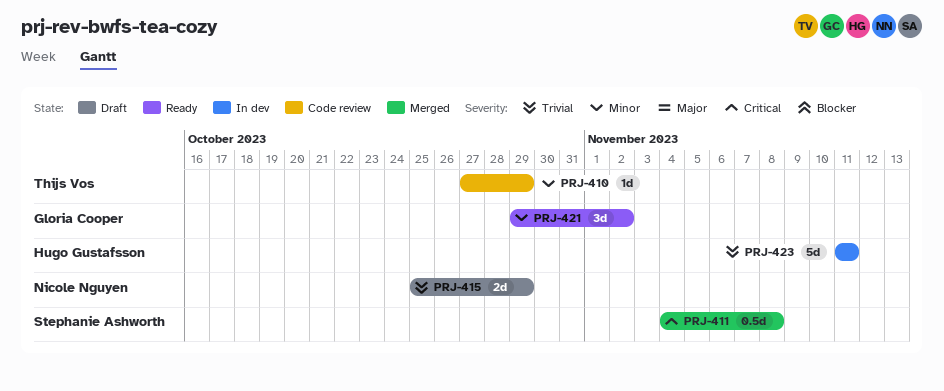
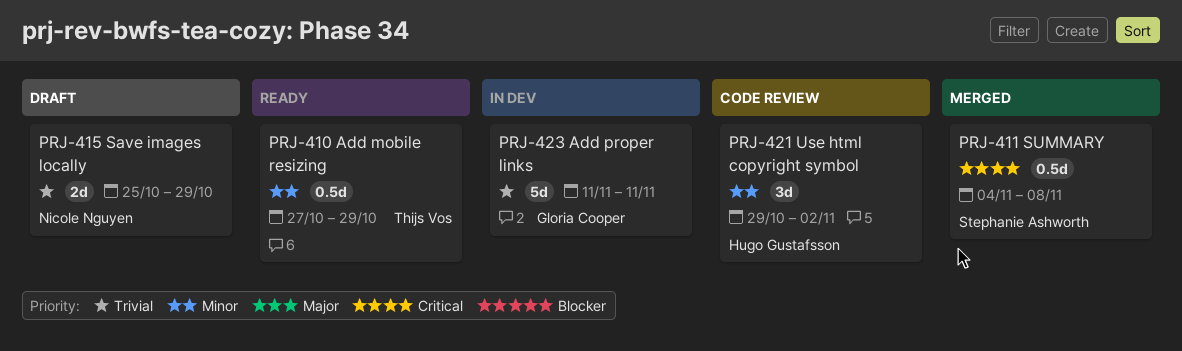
PRJ-410, status: Code review -> Ready
PRJ-410, estimate: 1d -> 0.5d
PRJ-421, status: Ready -> Code review
PRJ-421, owner: Gloria Cooper -> Hugo Gustafsson
PRJ-423, owner: Hugo Gustafsson -> Gloria Cooper

